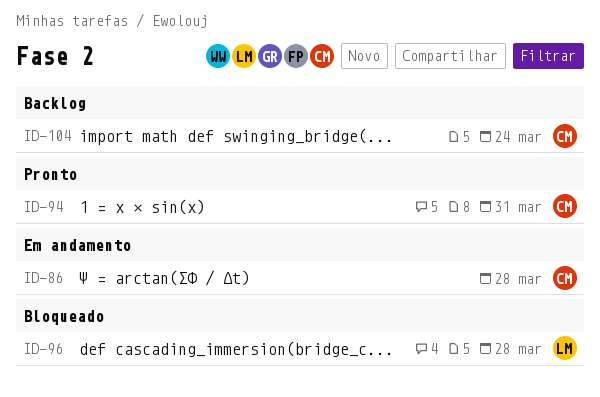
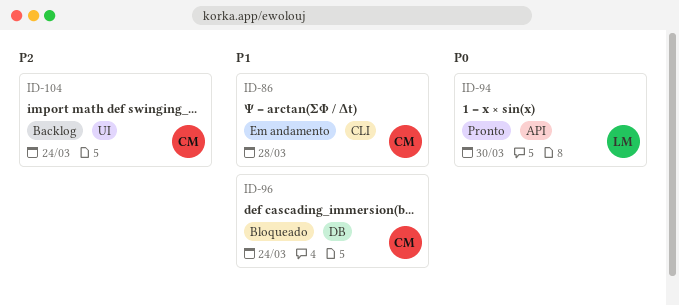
ID-94, owner: CM -> LM
ID-94, due: Mar 31 -> Mar 30
ID-96, owner: LM -> CM
ID-96, due: Mar 28 -> Mar 24

